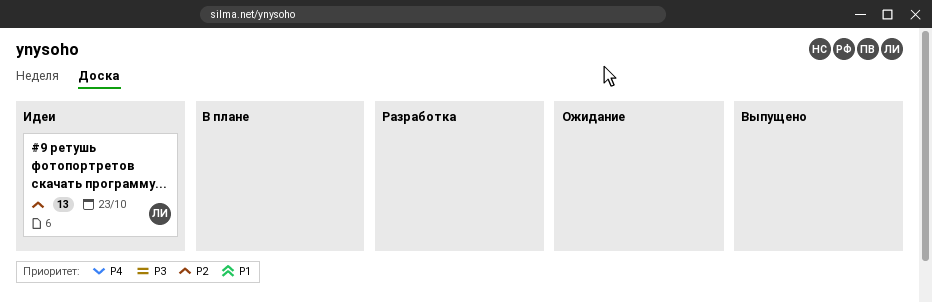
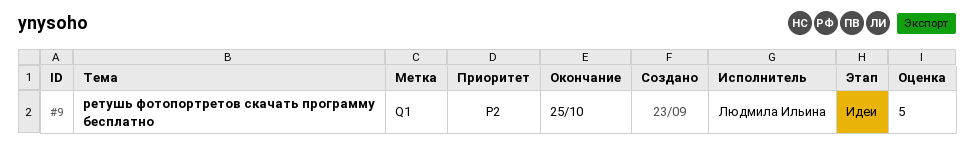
#9, estimate: 13 -> 5
#9, due: Oct 23 -> Oct 25

